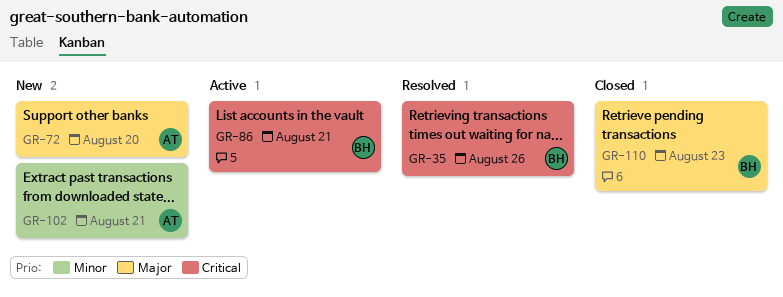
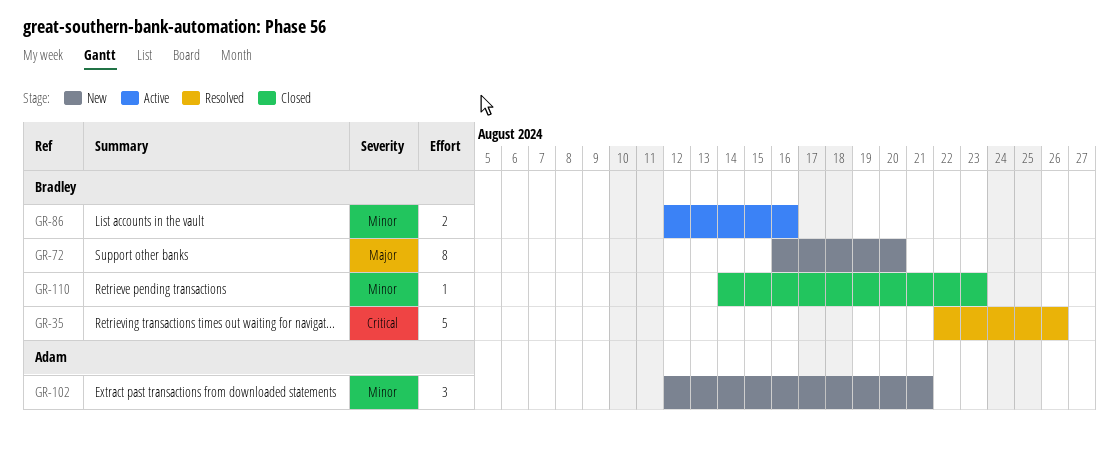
GR-72, owner: Adam -> Bradley
GR-86, priority: Critical -> Minor
GR-86, due: Aug 21 -> Aug 16
GR-110, priority: Major -> Minor

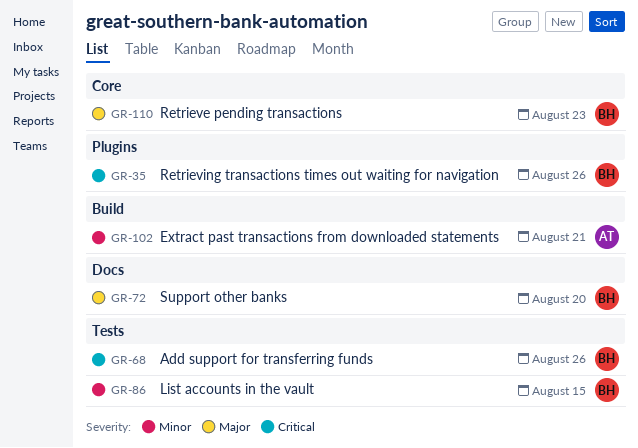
GR-68: none -> present
GR-86, due: Aug 16 -> Aug 15
GR-110, priority: Minor -> Major

